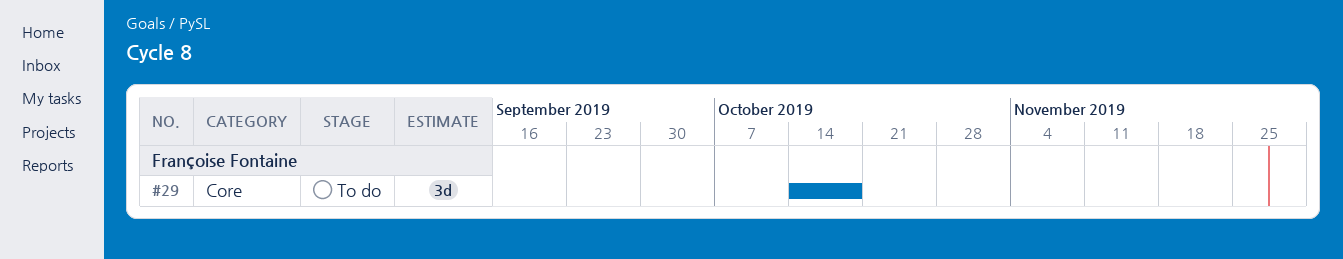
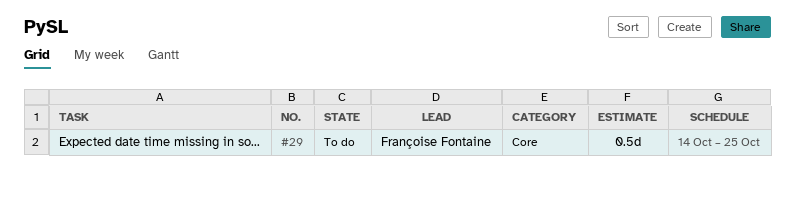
#29, estimate: 3d -> 0.5d
#29, due: Oct 18 -> Oct 25

